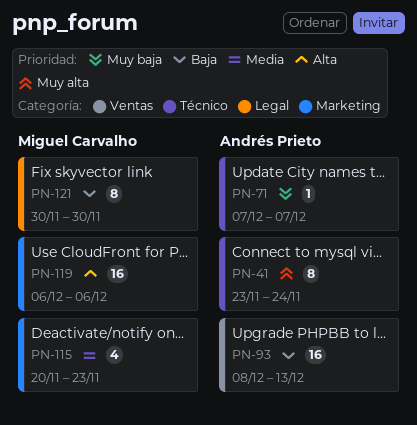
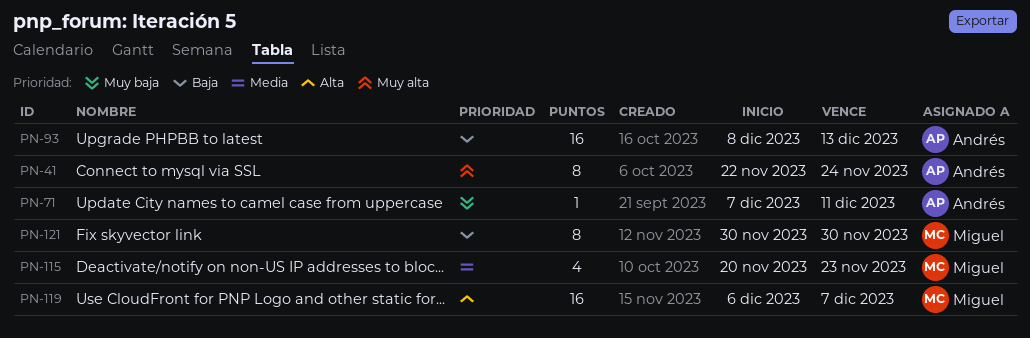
PN-41, start: Nov 23 -> Nov 22
PN-71, due: Dec 7 -> Dec 11
PN-119, due: Dec 6 -> Dec 7

